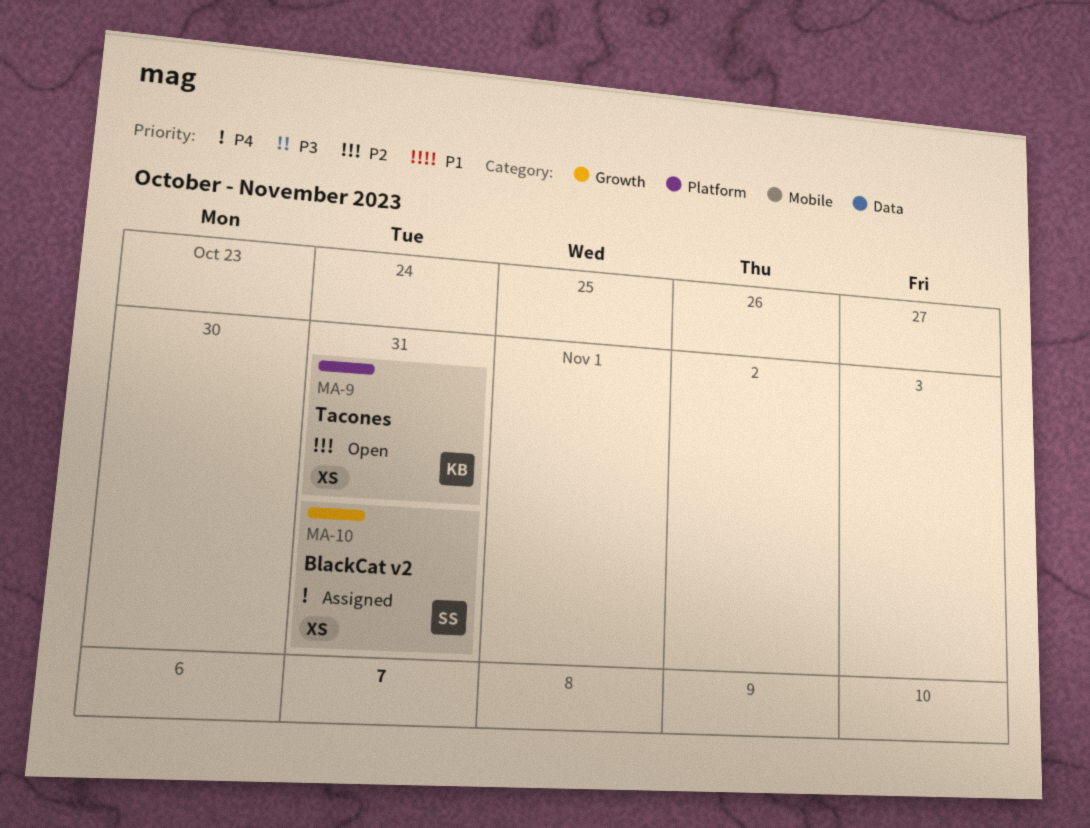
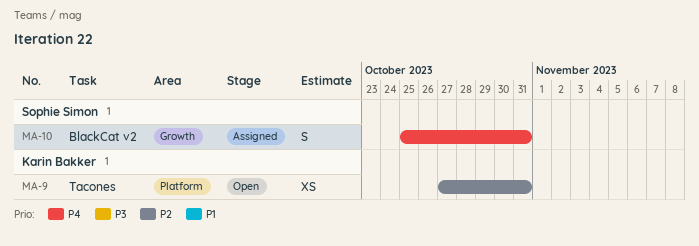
MA-10, estimate: XS -> S

